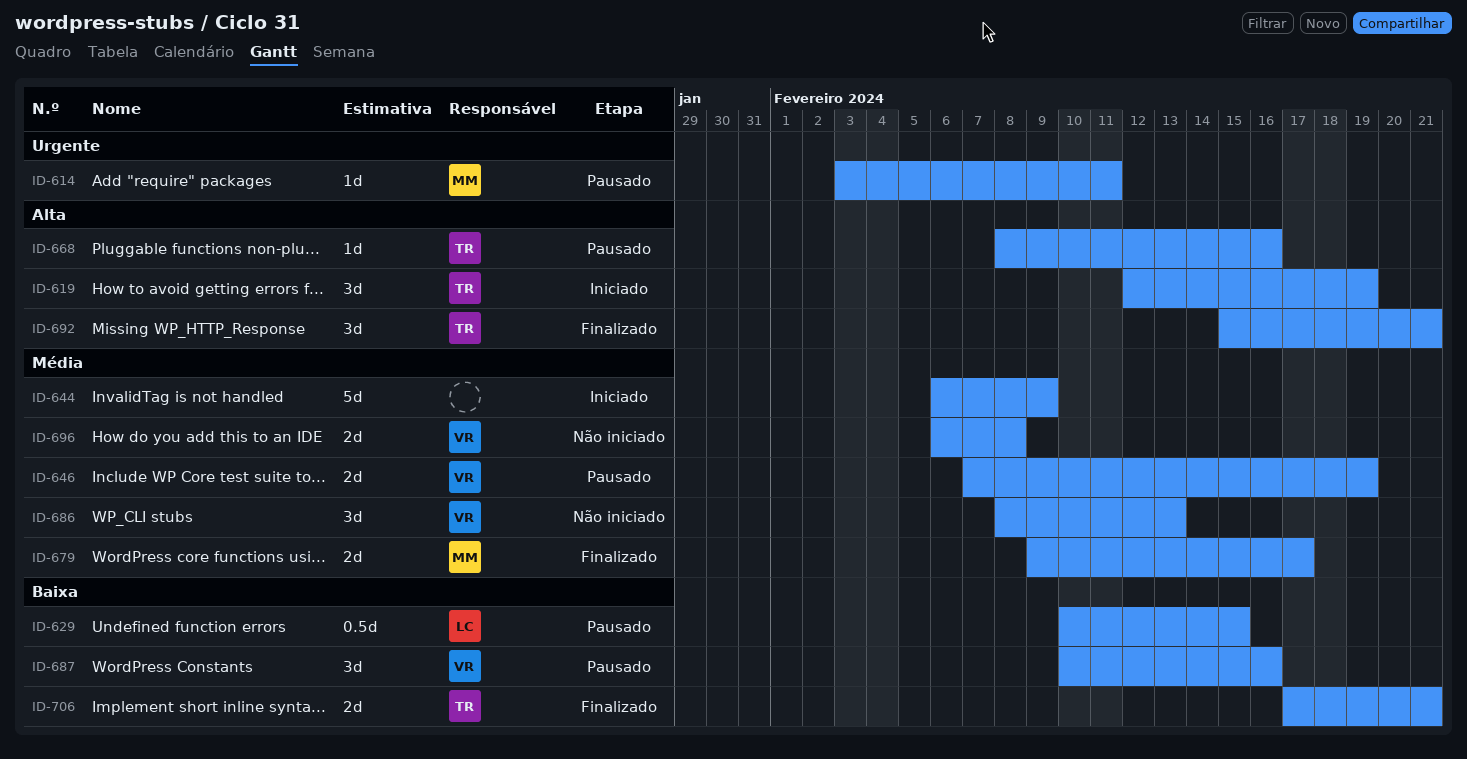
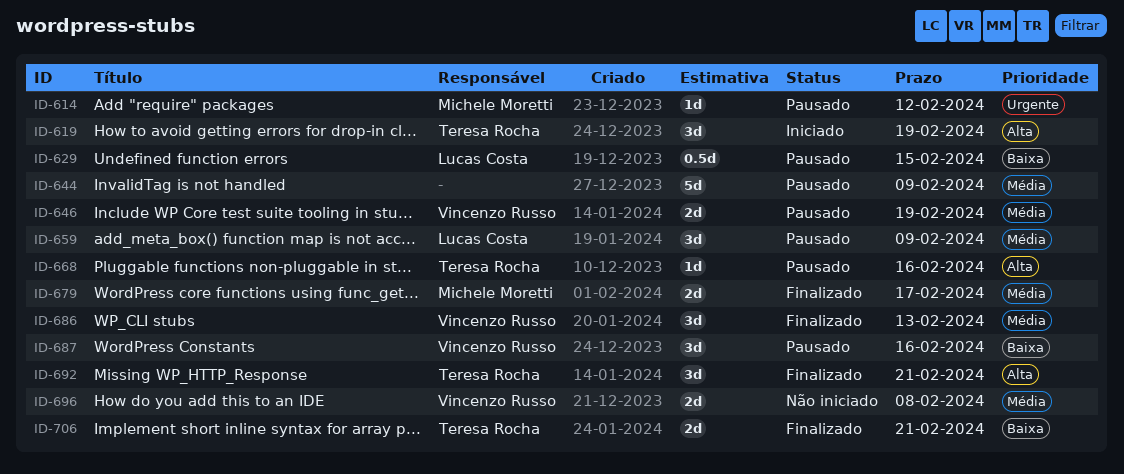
ID-614, due: Feb 11 -> Feb 12
ID-644, status: Iniciado -> Pausado
ID-659: none -> present
ID-686, status: Não iniciado -> Finalizado

